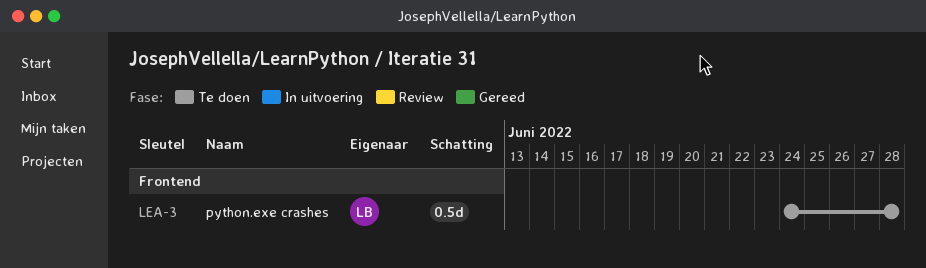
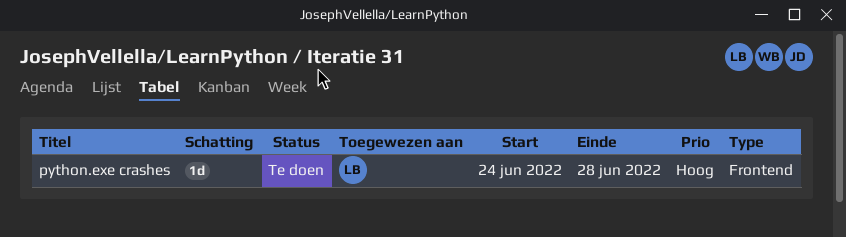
python.exe crashes, estimate: 0.5d -> 1d

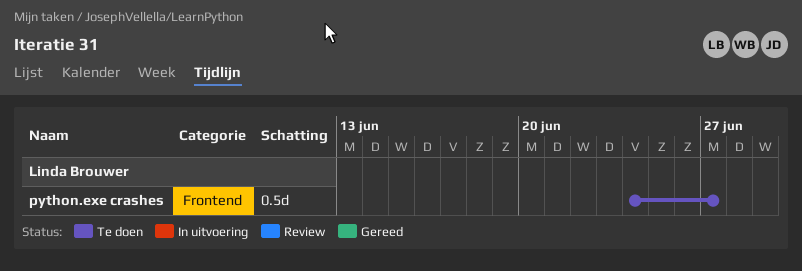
python.exe crashes, estimate: 1d -> 0.5d
python.exe crashes, due: Jun 28 -> Jun 27

